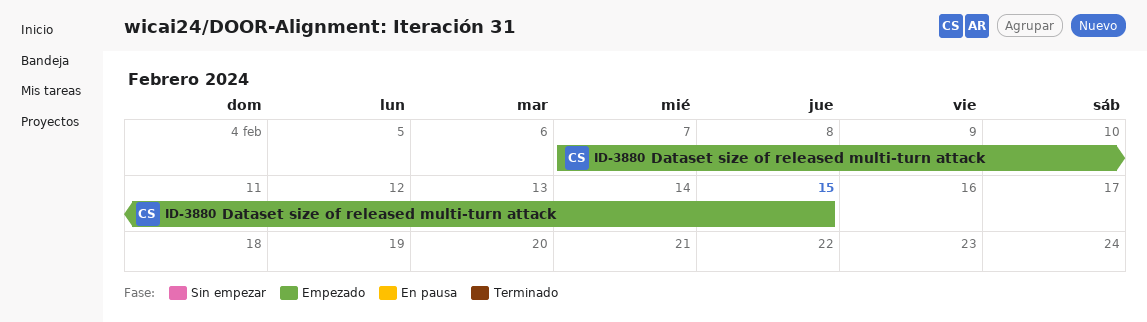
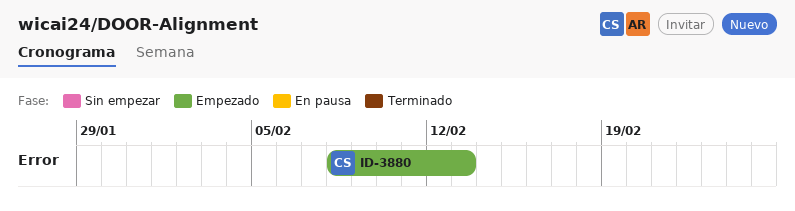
ID-3880, start: Feb 7 -> Feb 8
ID-3880, due: Feb 15 -> Feb 13

